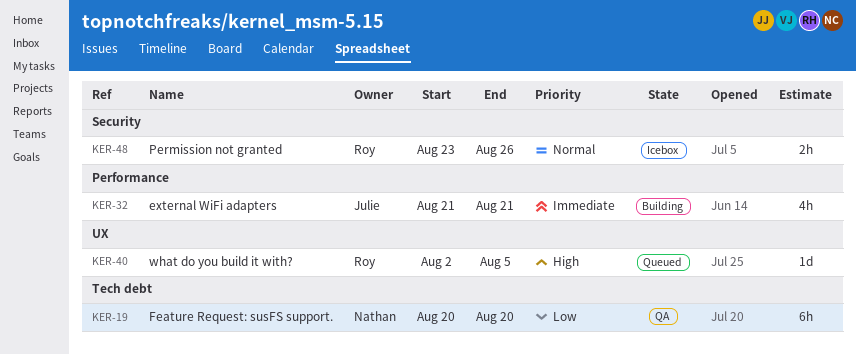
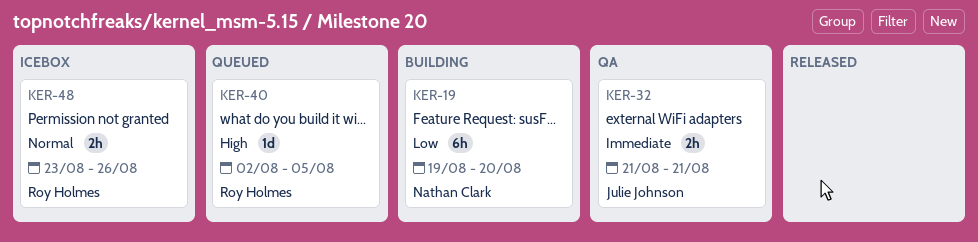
KER-19, status: QA -> Building
KER-19, start: Aug 20 -> Aug 19
KER-32, status: Building -> QA
KER-32, estimate: 4h -> 2h

